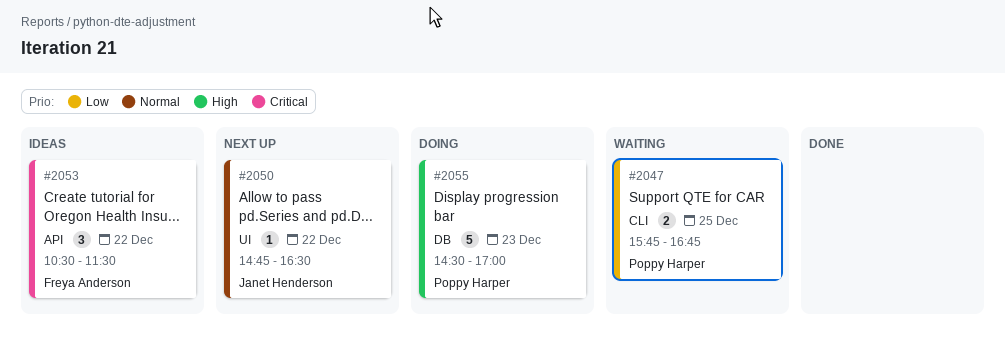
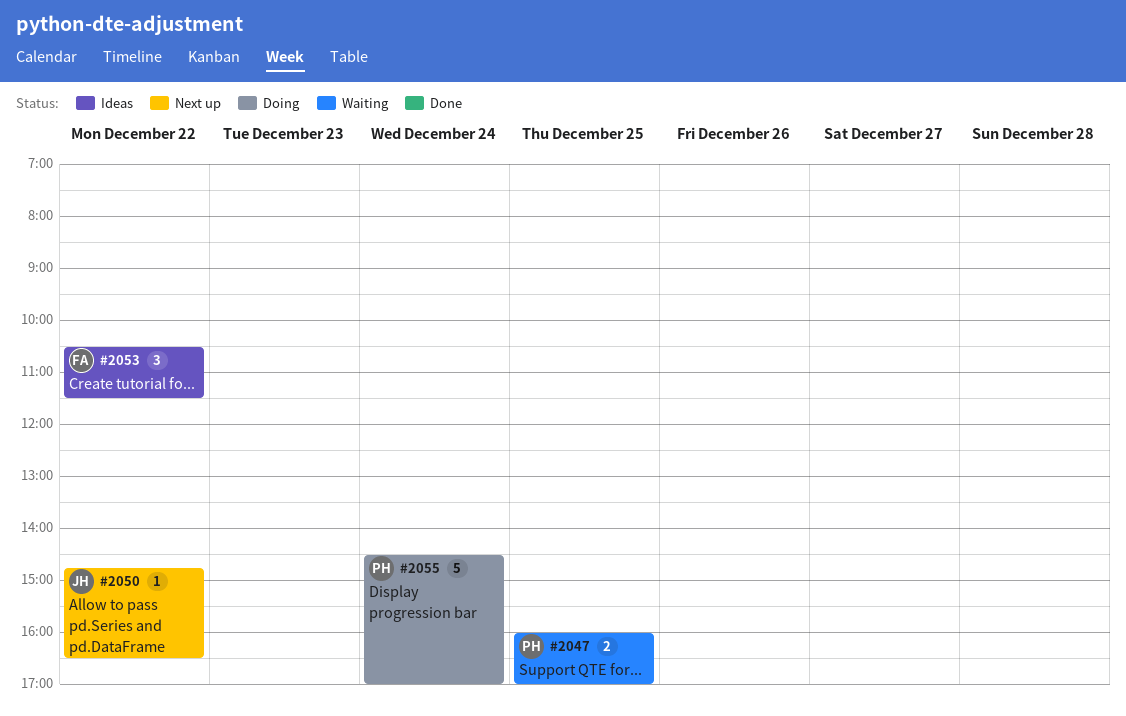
#2047, begins: 15:45 -> 16:00
#2047, ends: 16:45 -> 17:00
#2055, day: Dec 23 -> Dec 24

